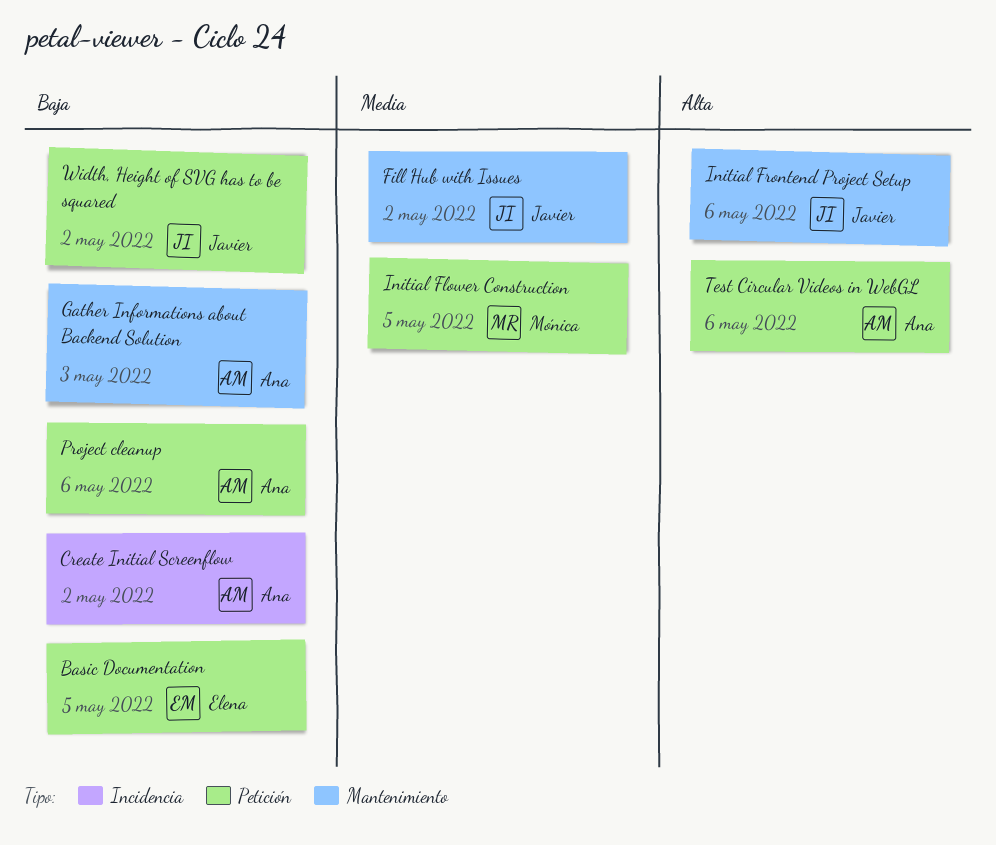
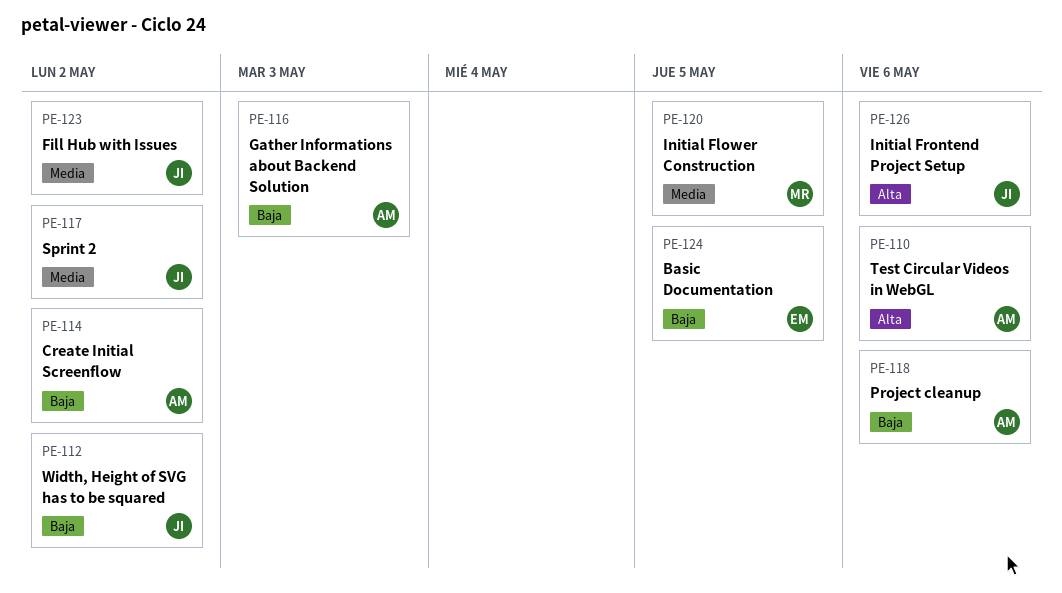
Sprint 2: none -> present

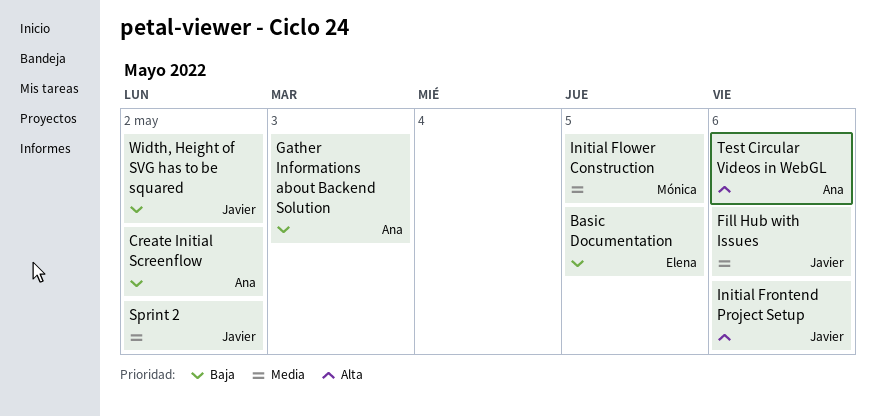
Fill Hub with Issues, due: May 2 -> May 6
Project cleanup: present -> none

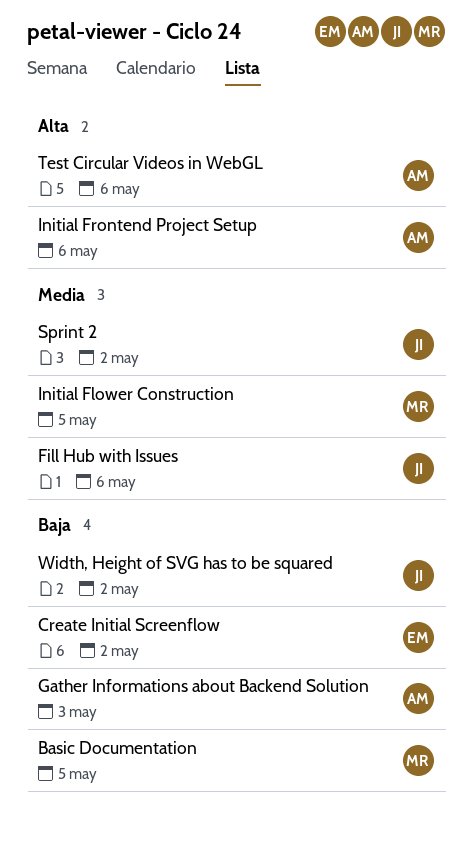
Basic Documentation, owner: Elena -> Mónica
Create Initial Screenflow, owner: Ana -> Elena
Initial Frontend Project Setup, owner: Javier -> Ana

